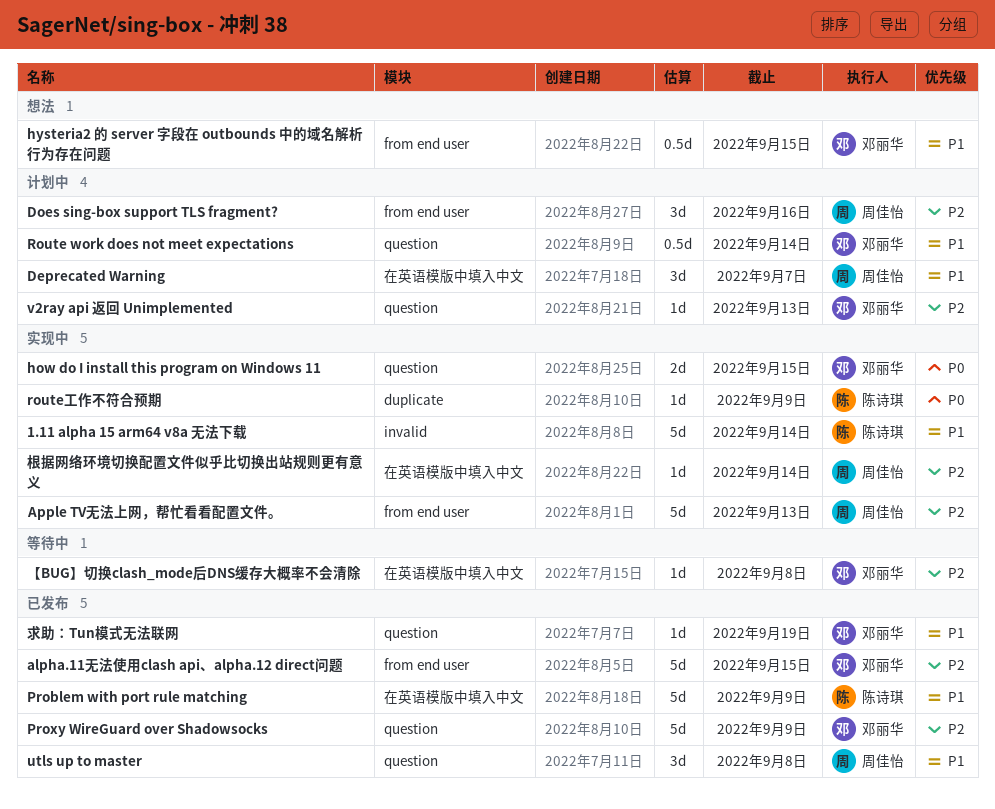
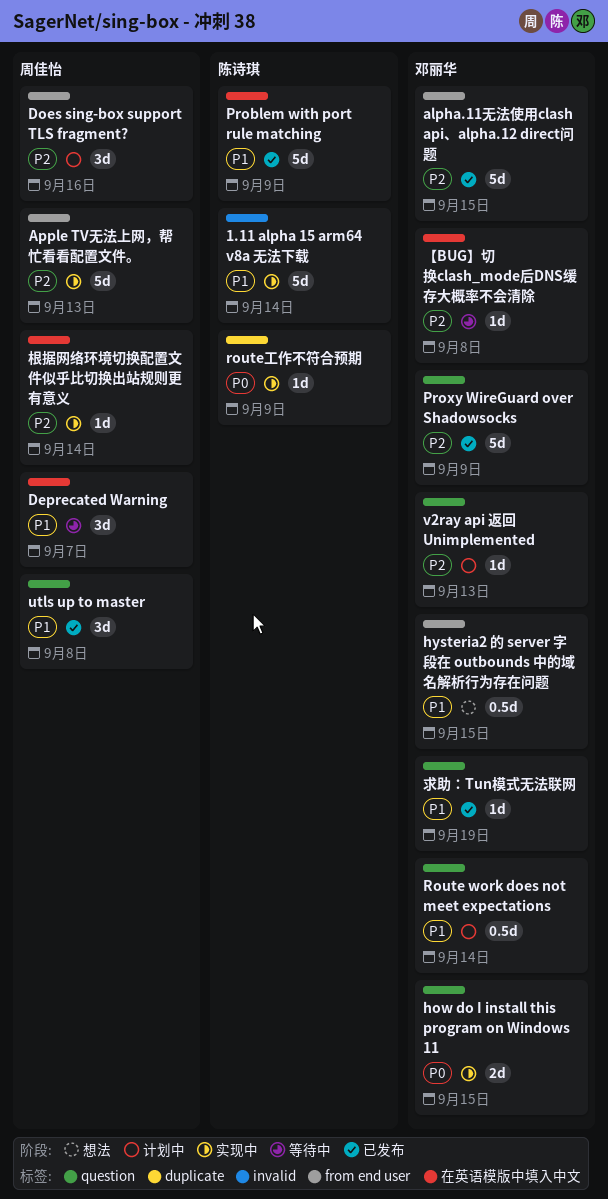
Deprecated Warning, status: 计划中 -> 等待中

